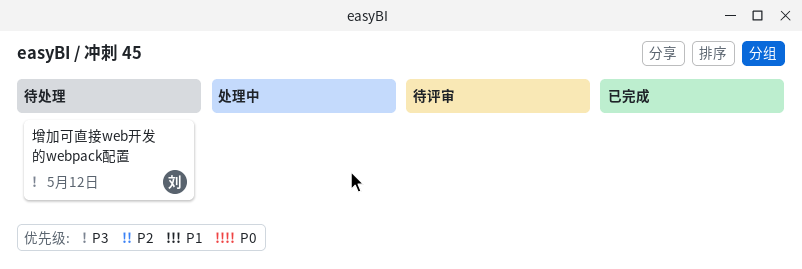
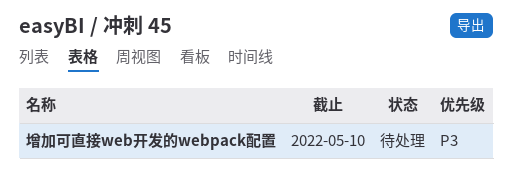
增加可直接web开发的webpack配置, due: May 12 -> May 10

